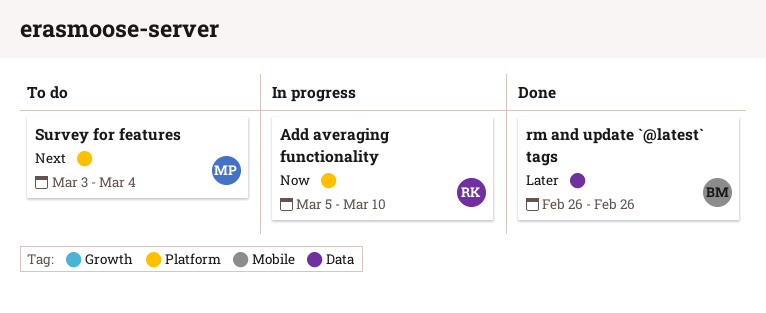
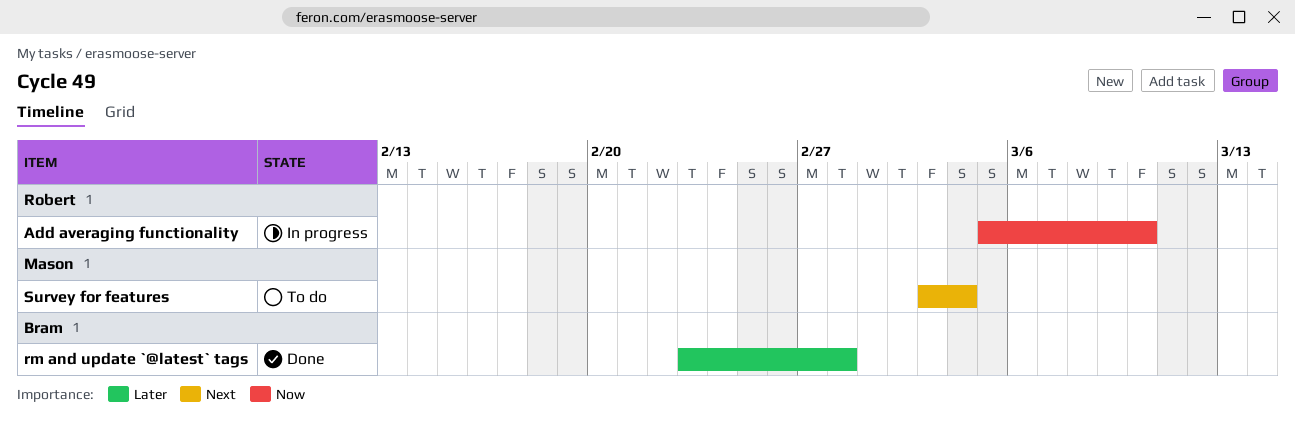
rm and update `@latest` tags, start: Feb 26 -> Feb 23
rm and update `@latest` tags, due: Feb 26 -> Feb 28

